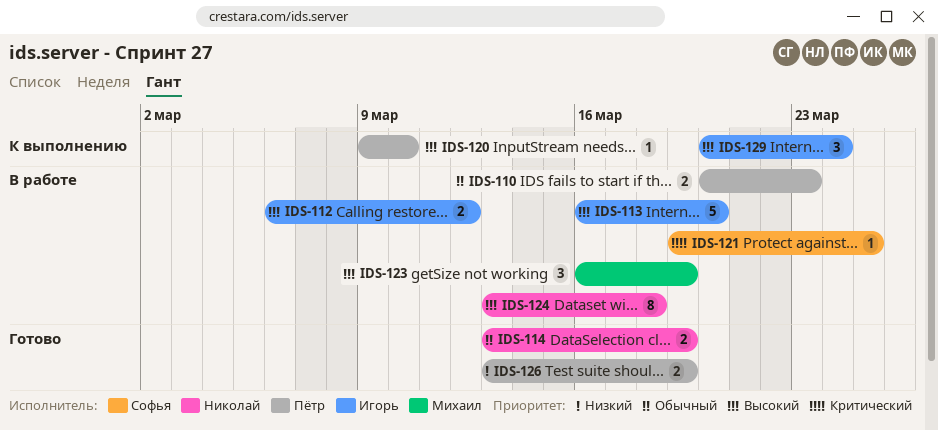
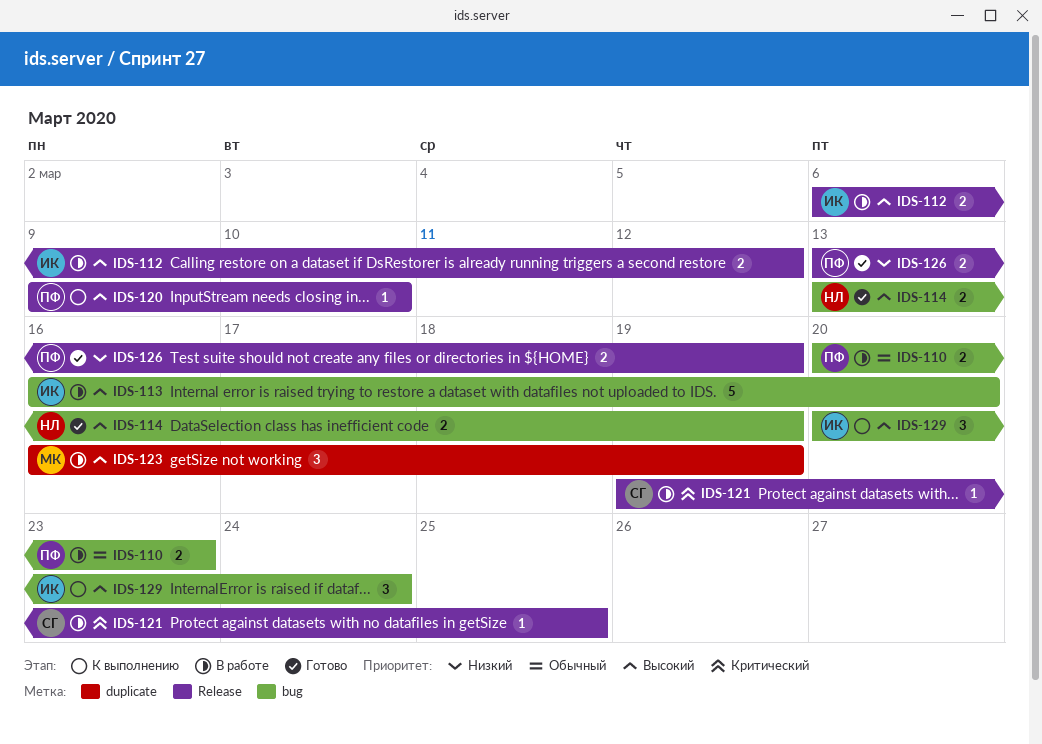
IDS-114, priority: Обычный -> Высокий
IDS-124: present -> none

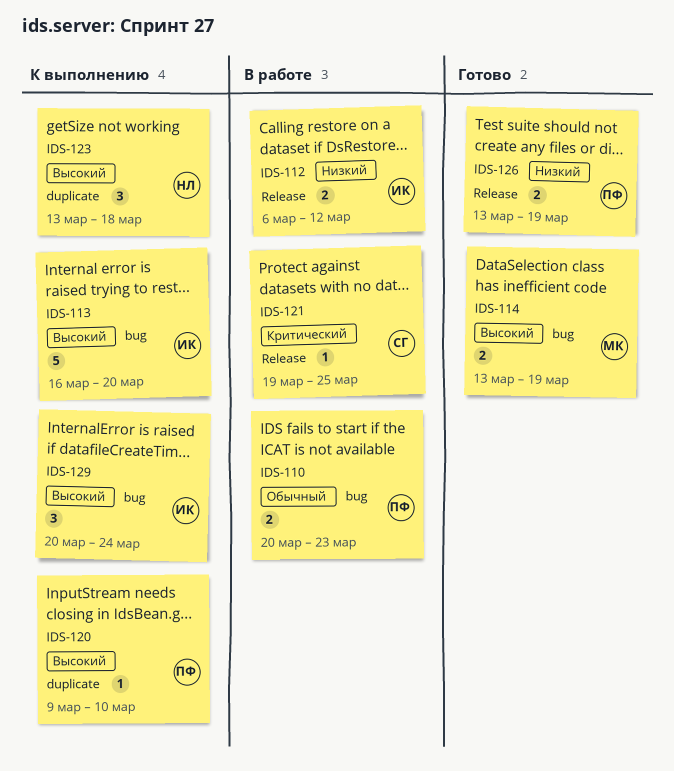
IDS-112, priority: Высокий -> Низкий
IDS-113, status: В работе -> К выполнению
IDS-114, owner: НЛ -> МК
IDS-120, label: Release -> duplicate
IDS-123, status: В работе -> К выполнению
IDS-123, owner: МК -> НЛ
IDS-123, start: Mar 16 -> Mar 13
IDS-123, due: Mar 19 -> Mar 18

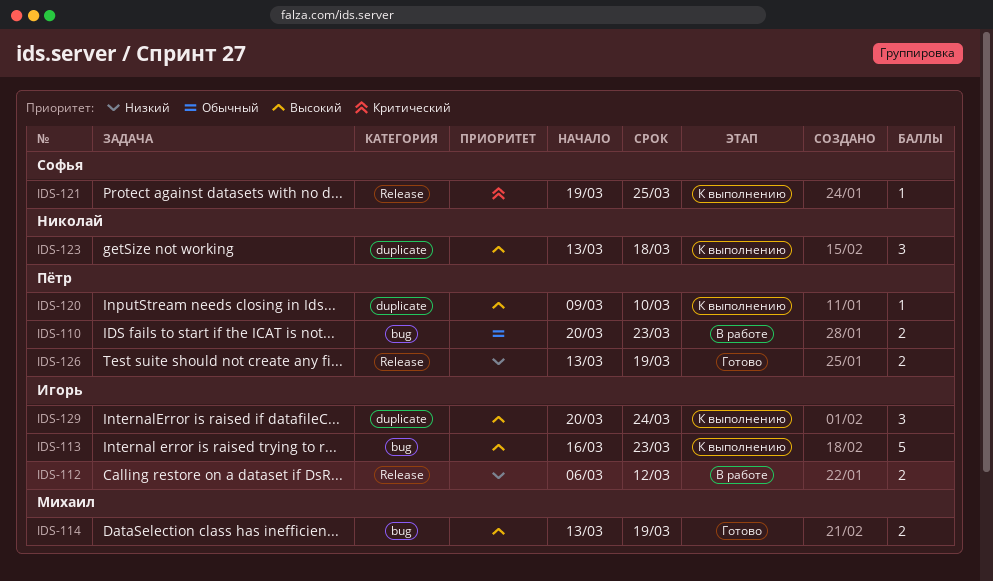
IDS-113, due: Mar 20 -> Mar 23
IDS-121, status: В работе -> К выполнению
IDS-129, label: bug -> duplicate

